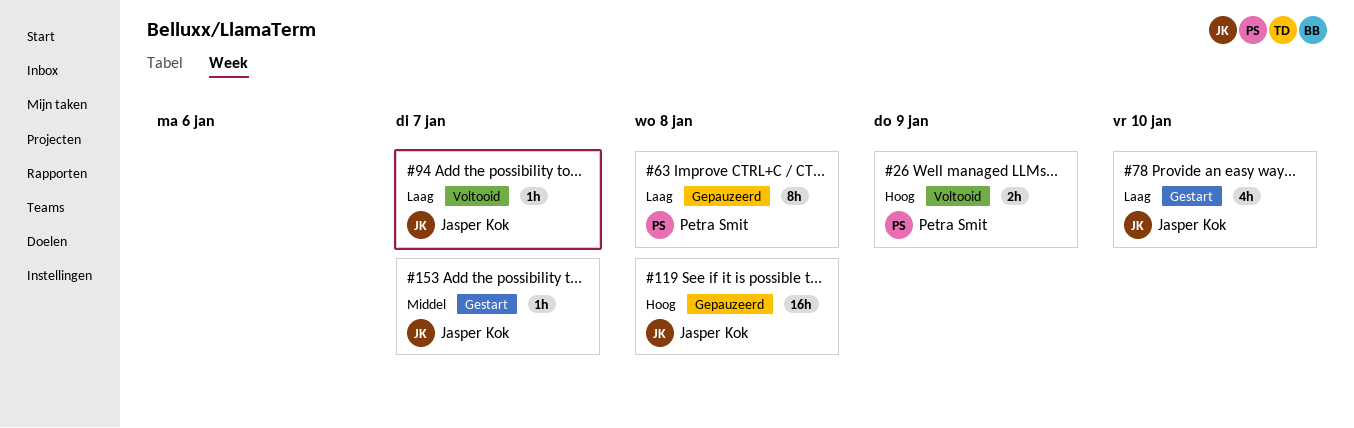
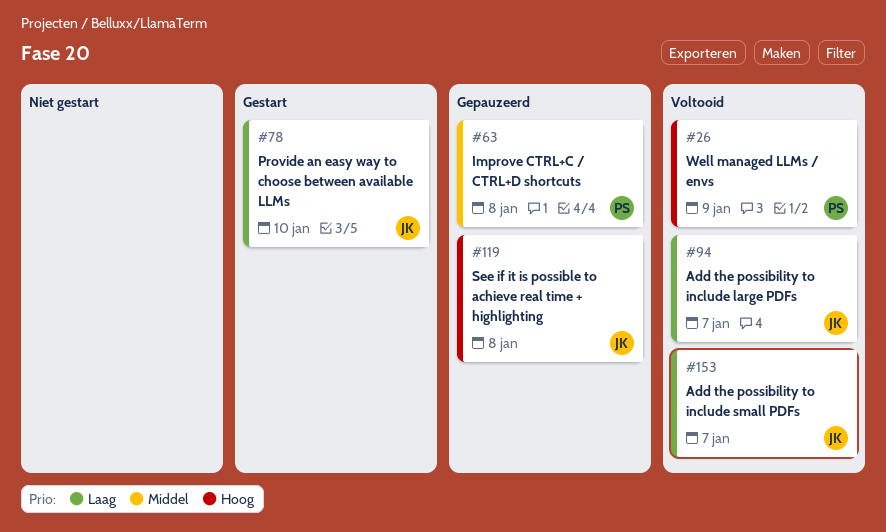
#63, priority: Laag -> Middel
#153, status: Gestart -> Voltooid
#153, priority: Middel -> Laag

